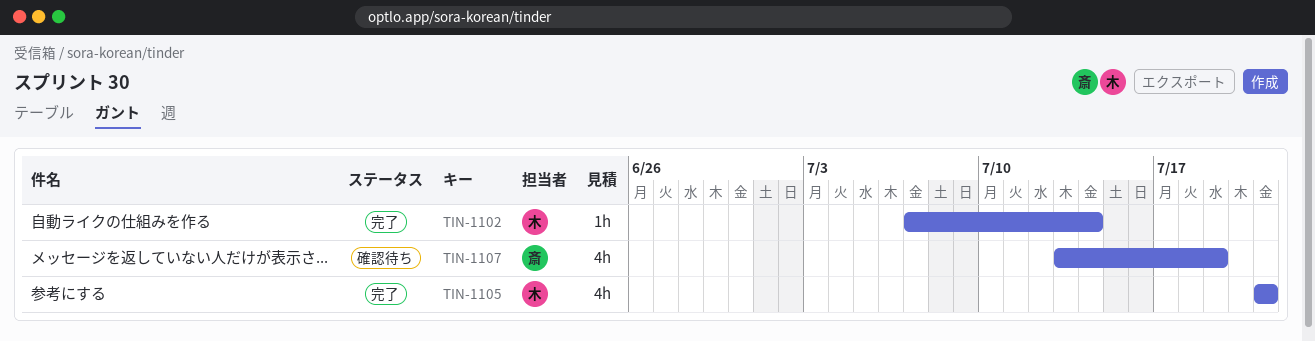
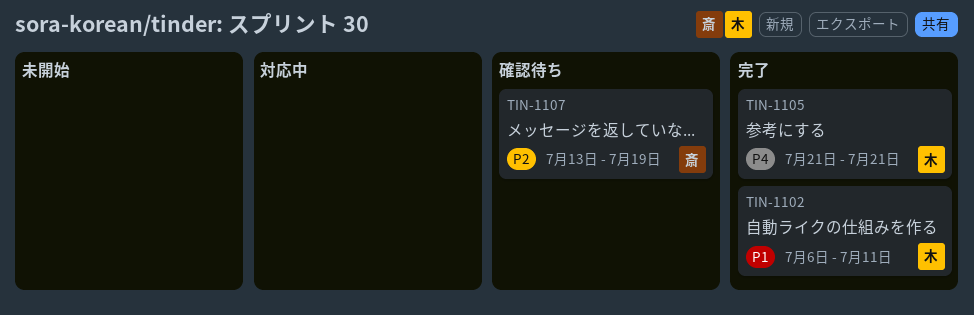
TIN-1102, start: Jul 7 -> Jul 6
TIN-1102, due: Jul 14 -> Jul 11

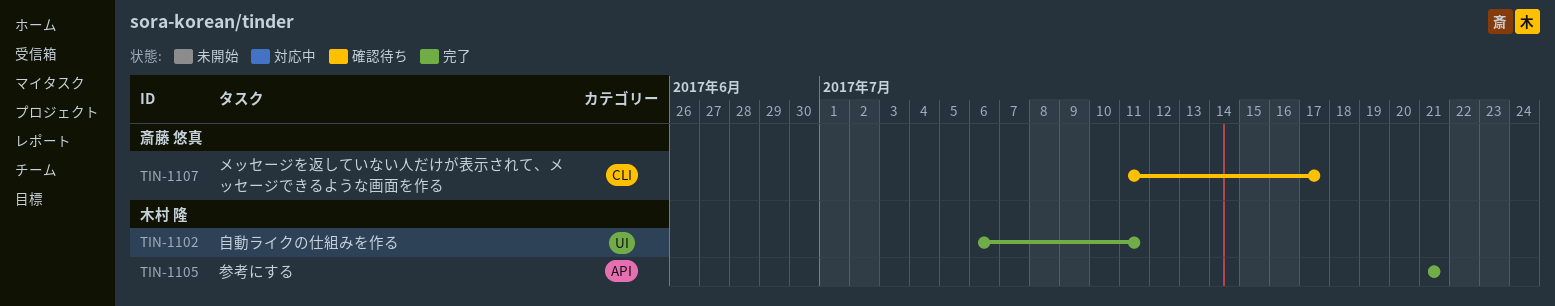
TIN-1107, start: Jul 13 -> Jul 11
TIN-1107, due: Jul 19 -> Jul 17

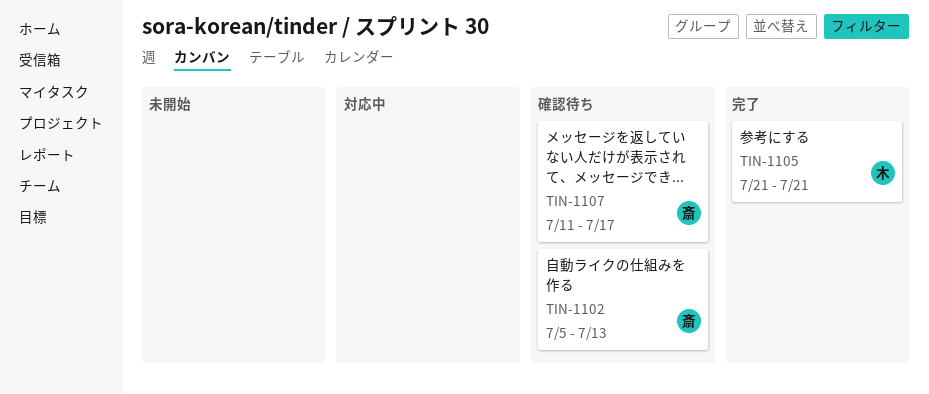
TIN-1102, status: 完了 -> 確認待ち
TIN-1102, owner: 木村 隆 -> 斎藤 悠真
TIN-1102, start: Jul 6 -> Jul 5
TIN-1102, due: Jul 11 -> Jul 13

